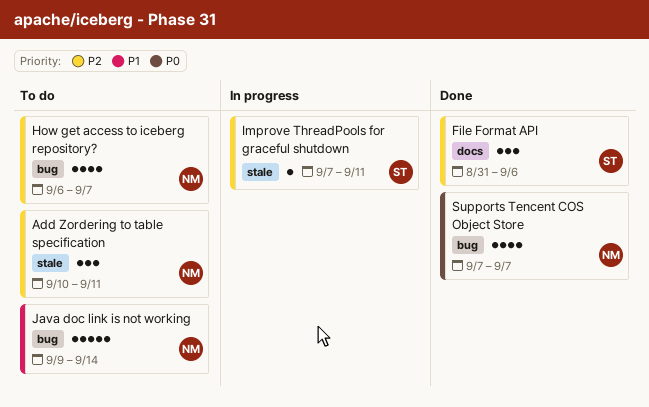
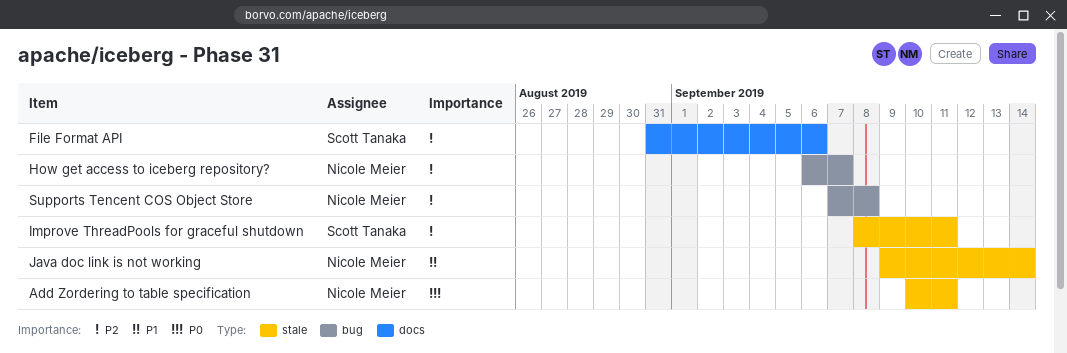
Add Zordering to table specification, priority: P2 -> P0
Improve ThreadPools for graceful shutdown, start: Sep 7 -> Sep 8
Java doc link is not working, label: bug -> stale
Supports Tencent COS Object Store, priority: P0 -> P2
Supports Tencent COS Object Store, due: Sep 7 -> Sep 8

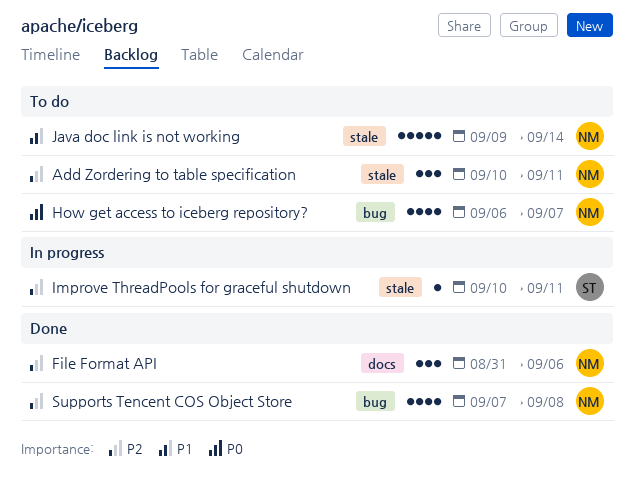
Add Zordering to table specification, priority: P0 -> P2
File Format API, owner: Scott Tanaka -> Nicole Meier
How get access to iceberg repository?, priority: P2 -> P0
Improve ThreadPools for graceful shutdown, start: Sep 8 -> Sep 10

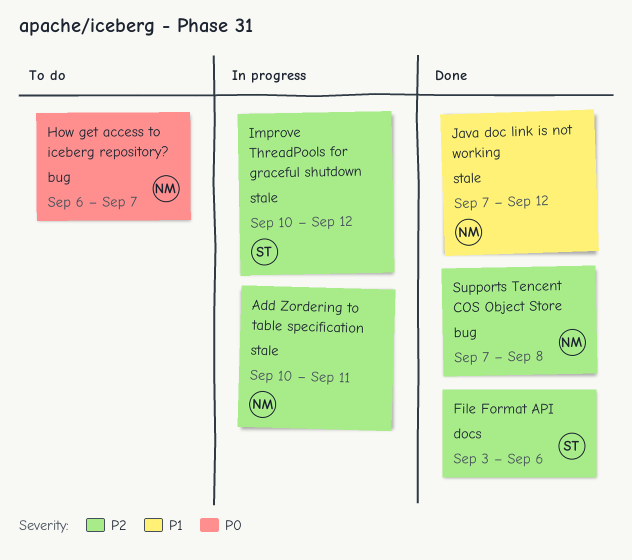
Add Zordering to table specification, status: To do -> In progress
File Format API, owner: NM -> ST
File Format API, start: Aug 31 -> Sep 3
Improve ThreadPools for graceful shutdown, due: Sep 11 -> Sep 12
Java doc link is not working, status: To do -> Done
Java doc link is not working, start: Sep 9 -> Sep 7
Java doc link is not working, due: Sep 14 -> Sep 12

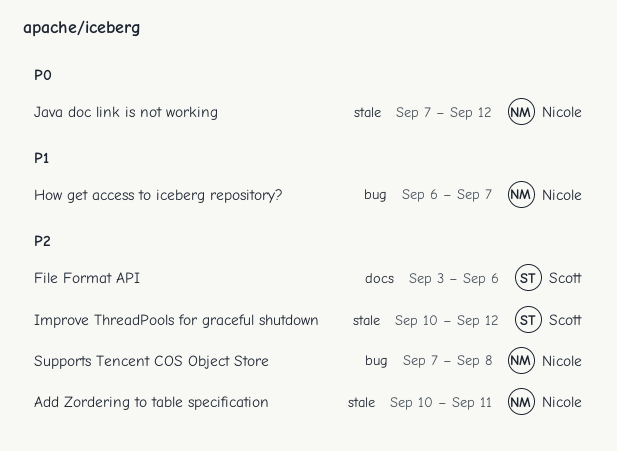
How get access to iceberg repository?, priority: P0 -> P1
Java doc link is not working, priority: P1 -> P0

